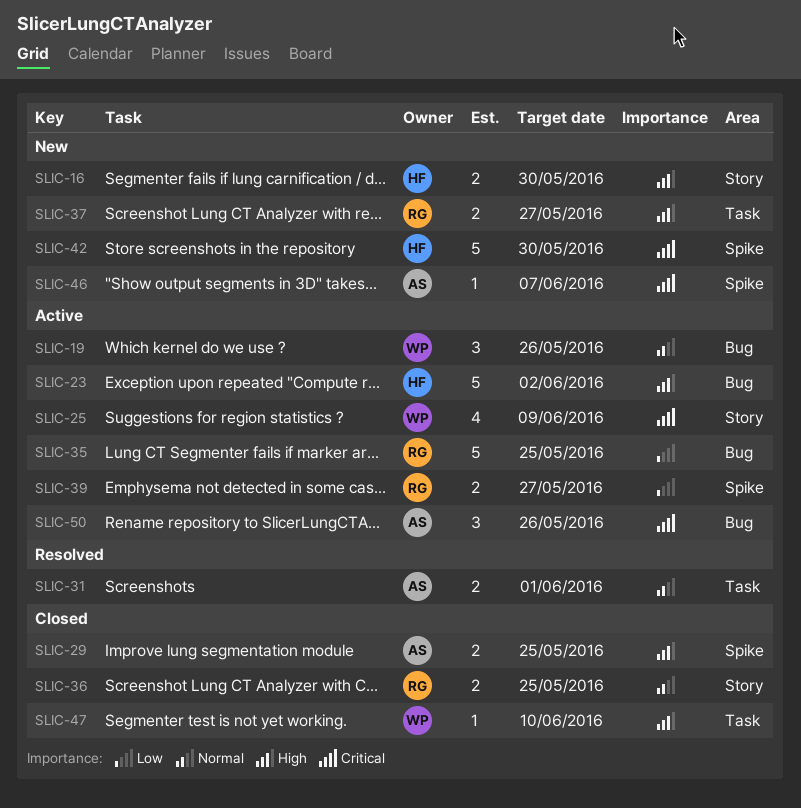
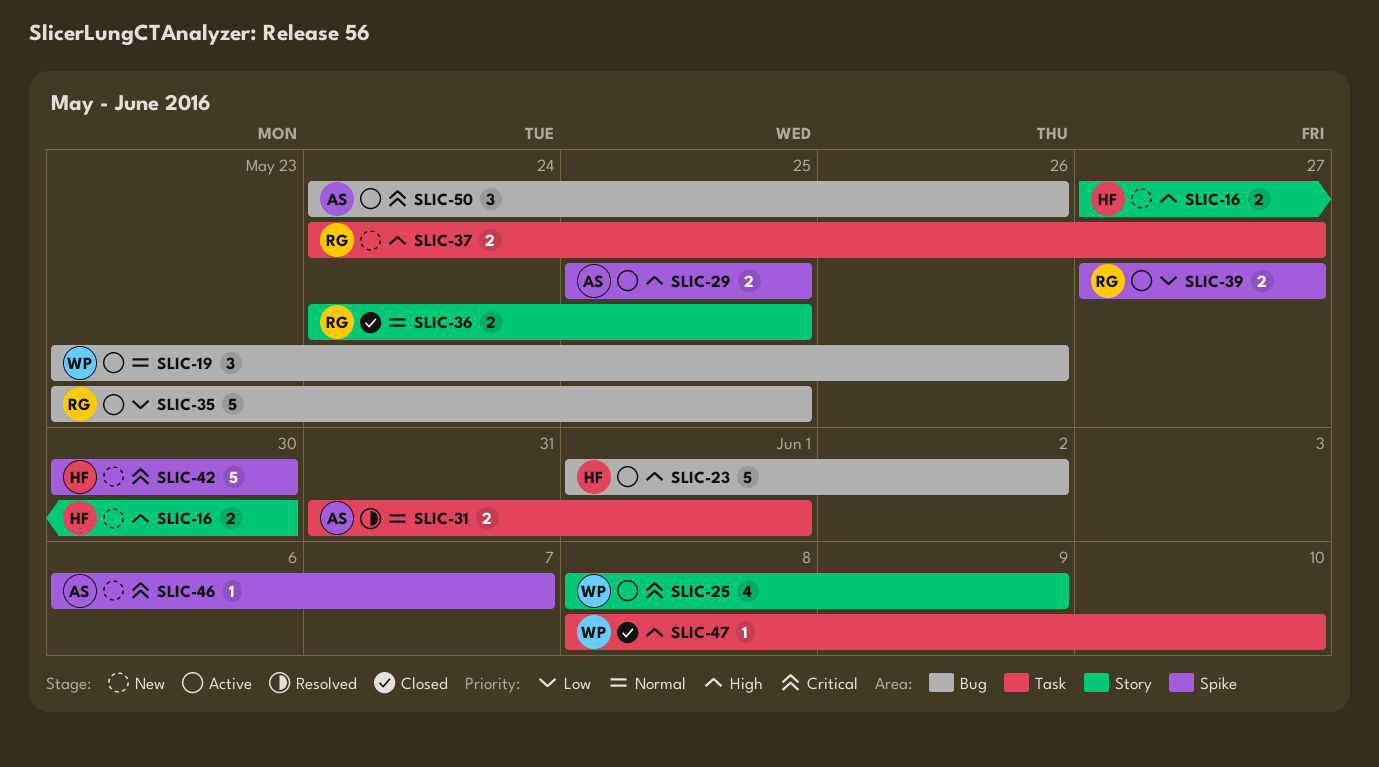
SLIC-29, status: Closed -> Active

